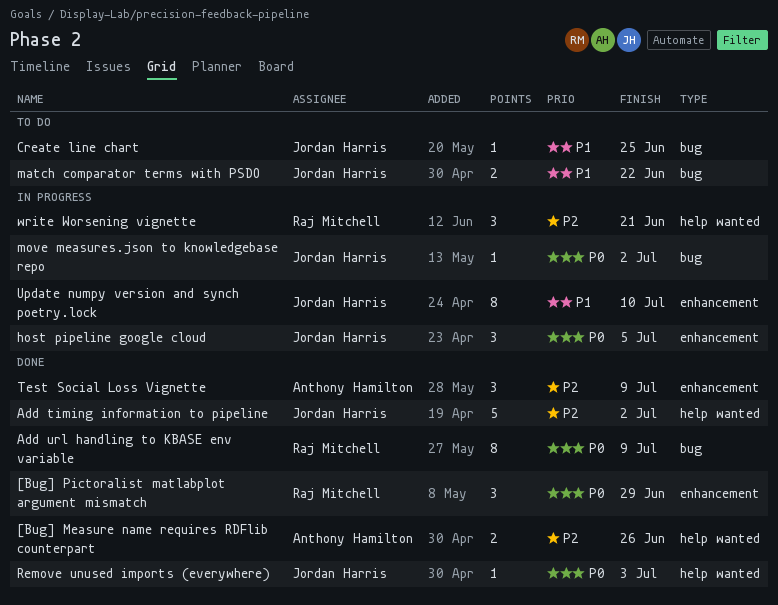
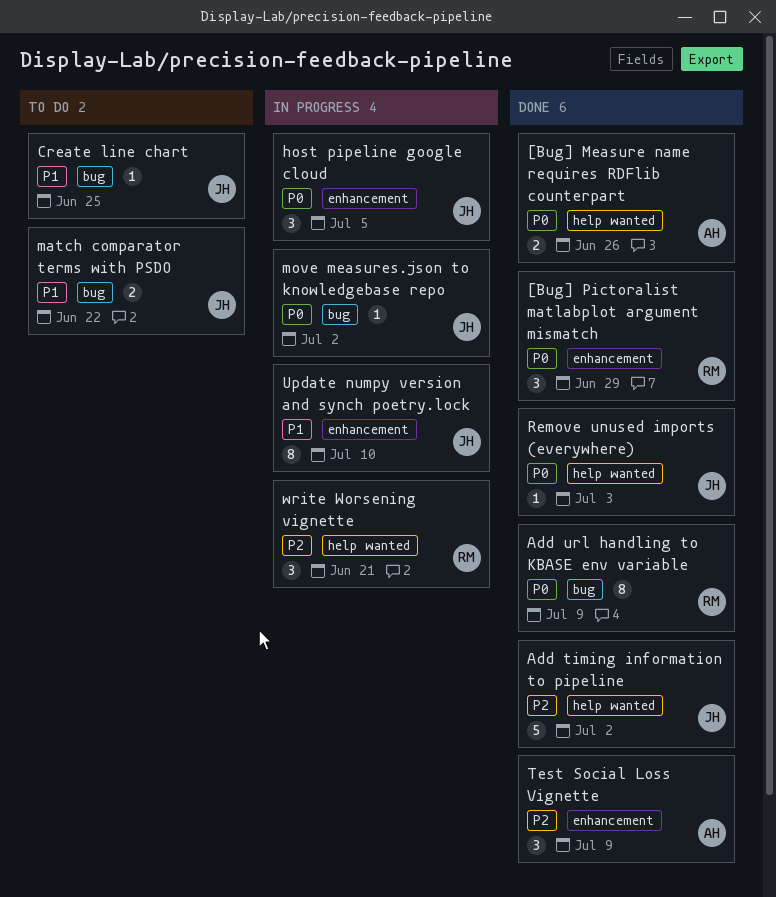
[Bug] Measure name requires RDFlib counterpart, priority: P2 -> P0

